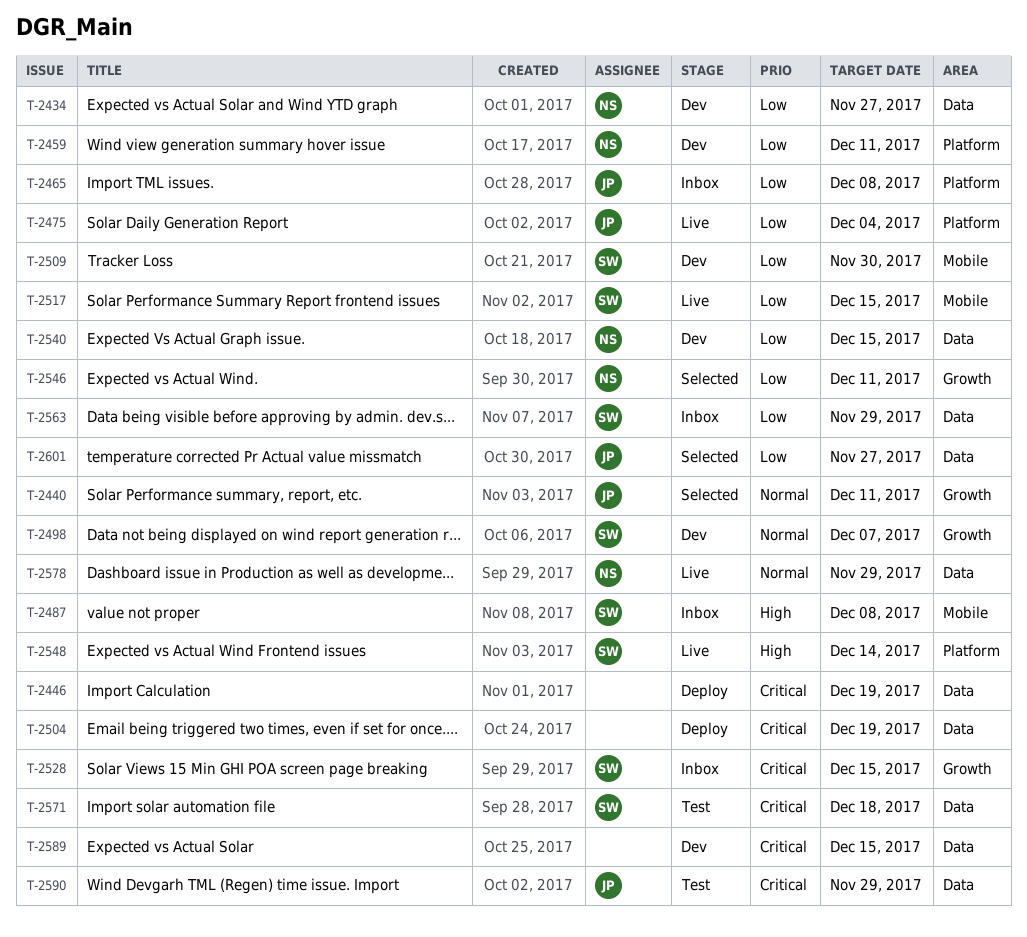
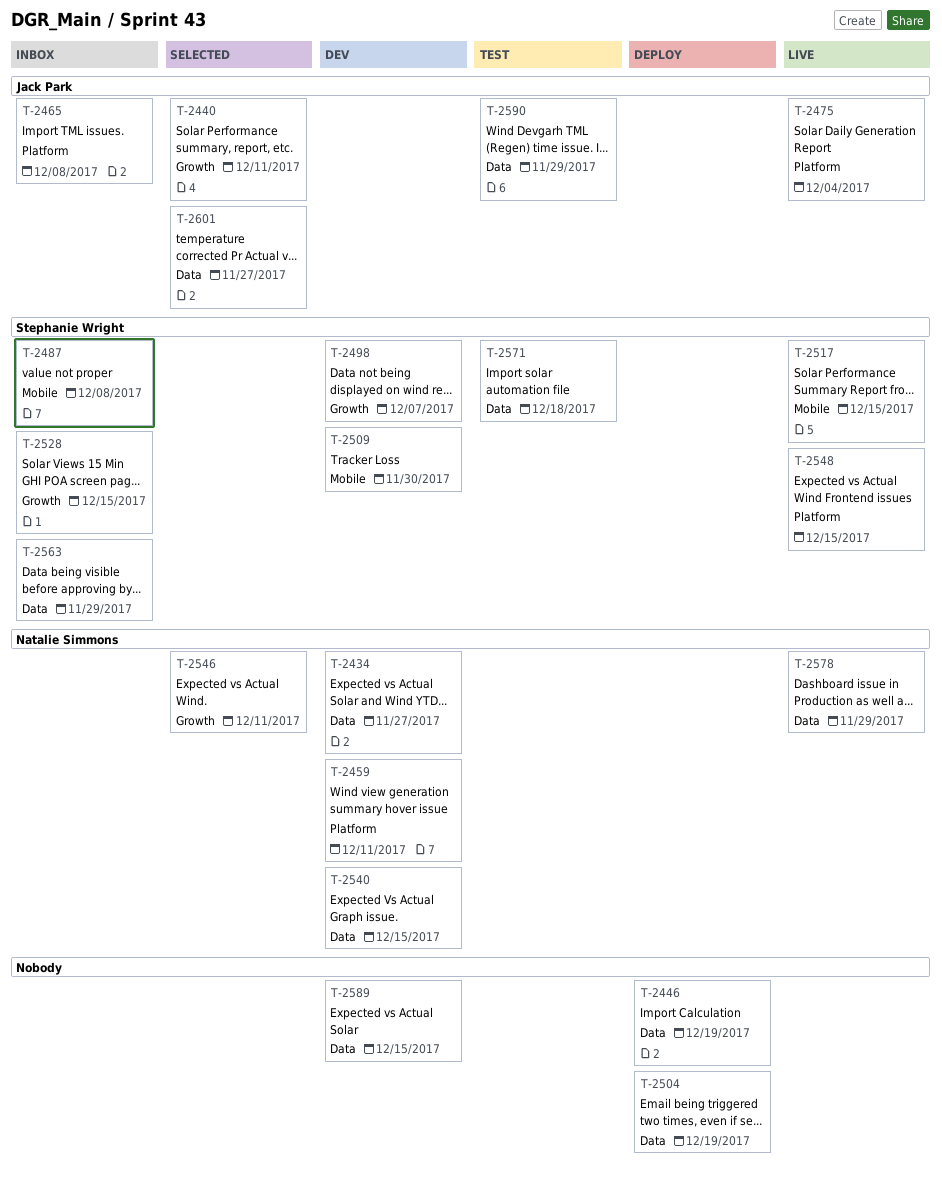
T-2548, due: Dec 14 -> Dec 15

